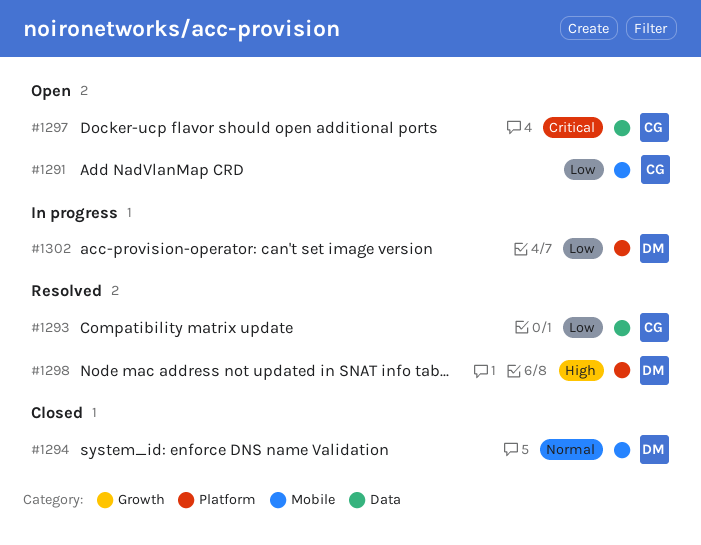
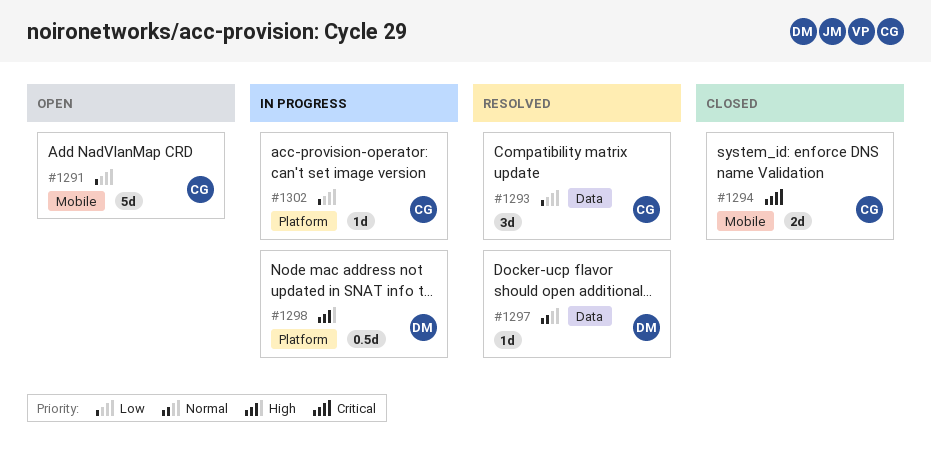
#1294, owner: DM -> CG
#1294, priority: Normal -> Critical
#1297, status: Open -> Resolved
#1297, owner: CG -> DM
#1297, priority: Critical -> Normal
#1298, status: Resolved -> In progress
#1302, owner: DM -> CG

